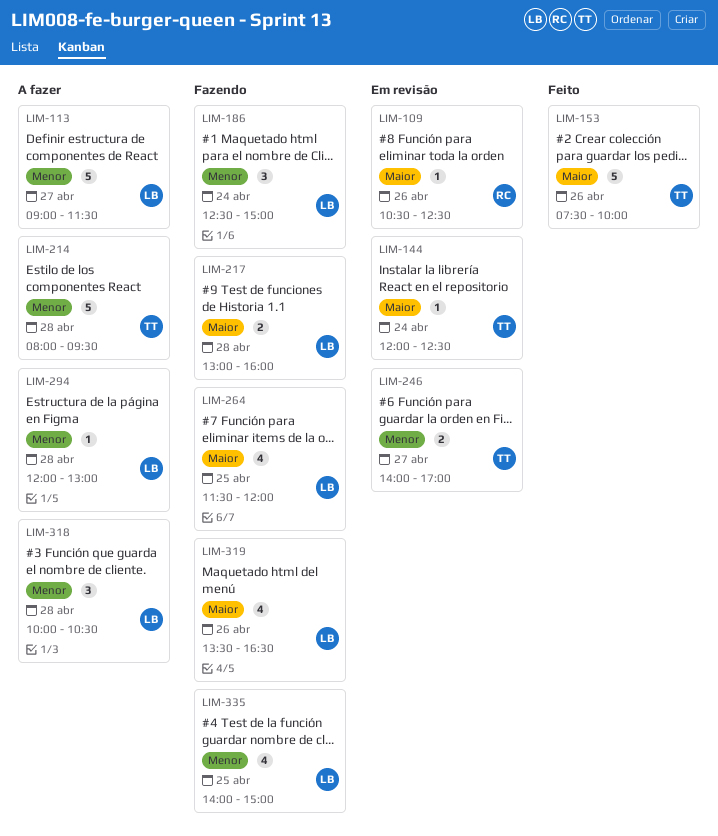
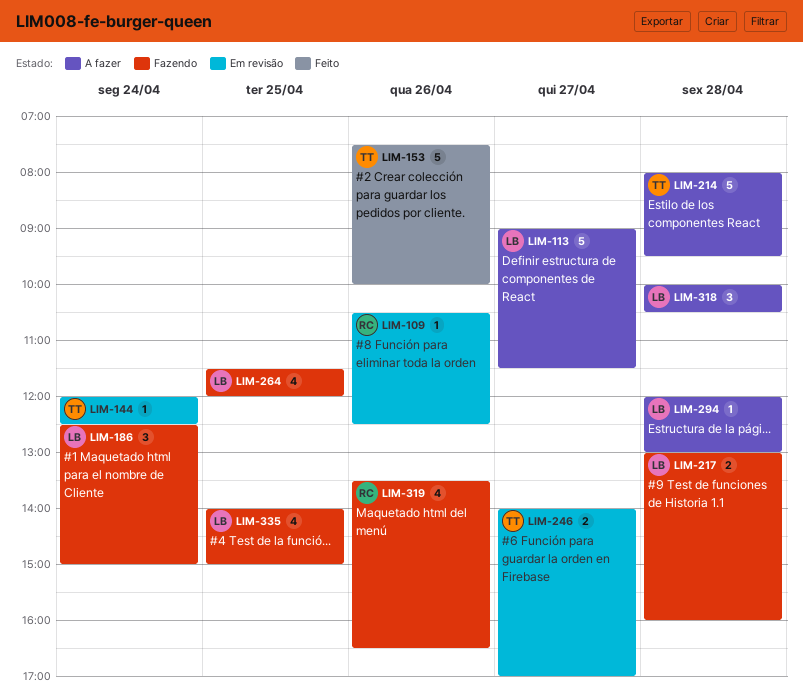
LIM-319, owner: LB -> RC

